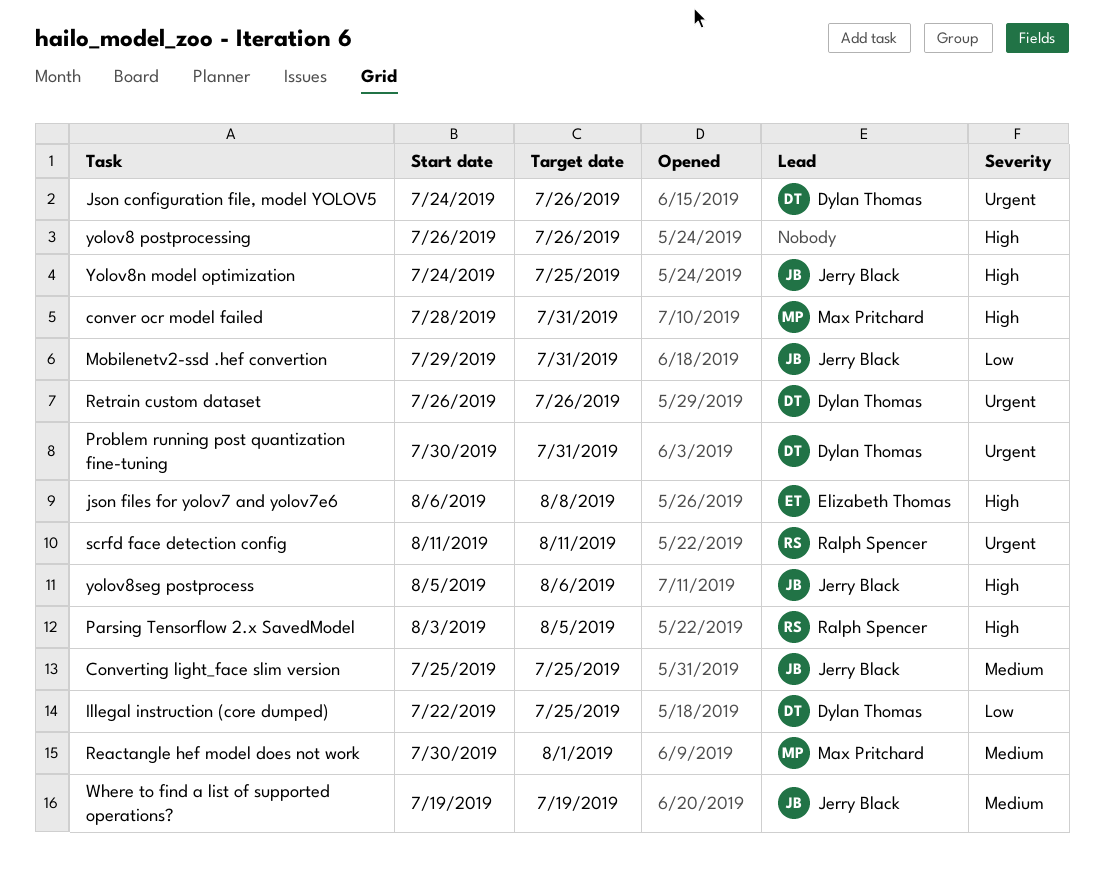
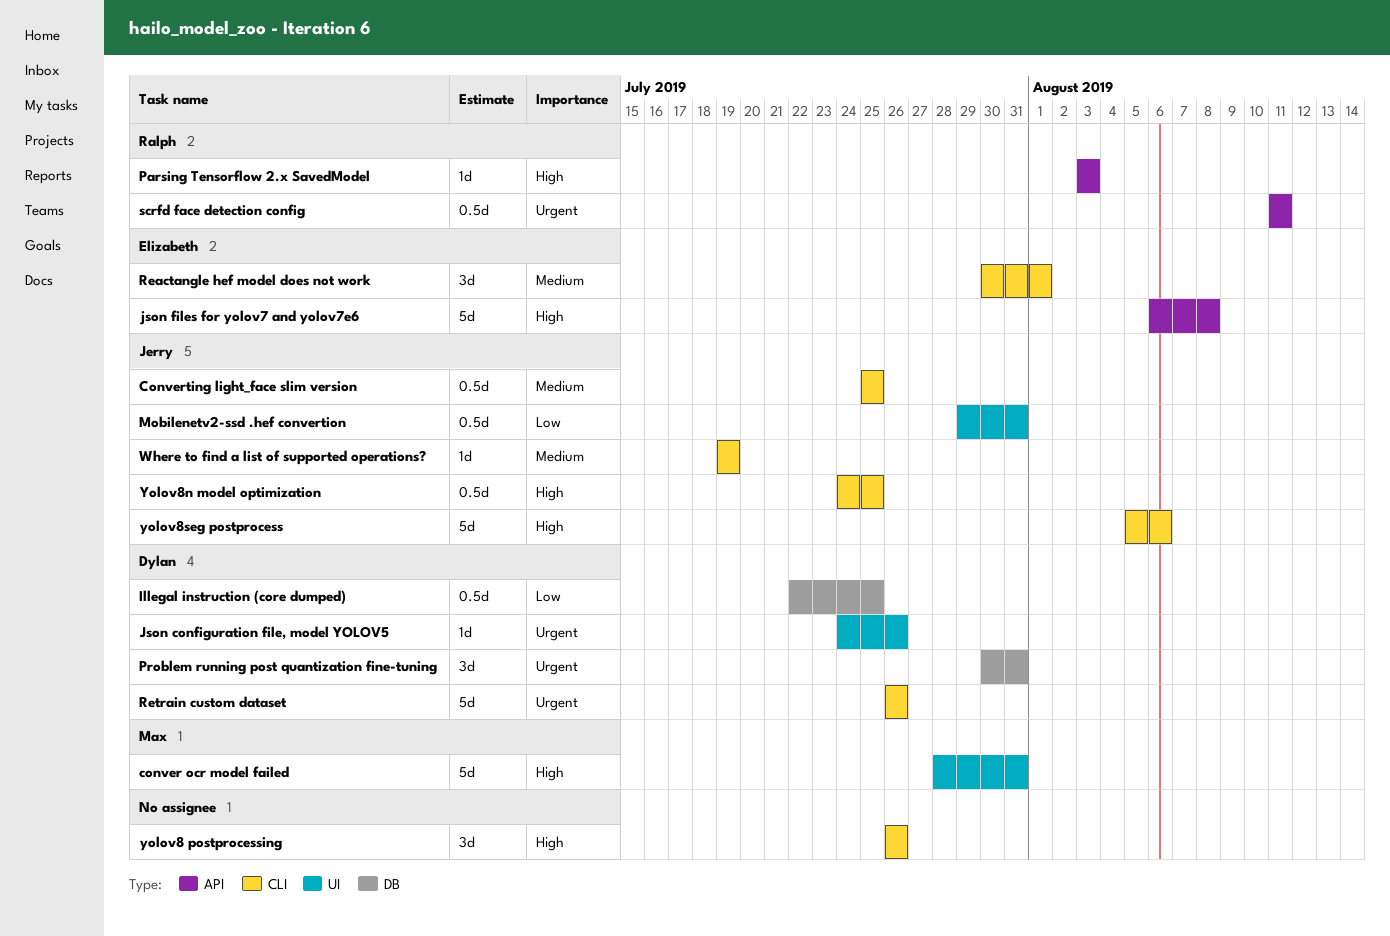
Parsing Tensorflow 2.x SavedModel, due: Aug 5 -> Aug 3
Reactangle hef model does not work, owner: Max Pritchard -> Elizabeth Thomas

